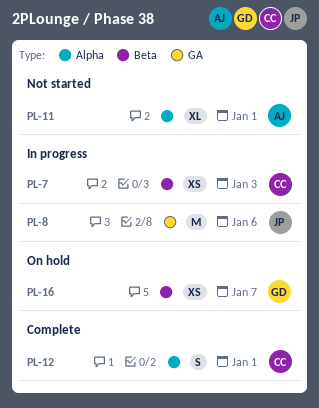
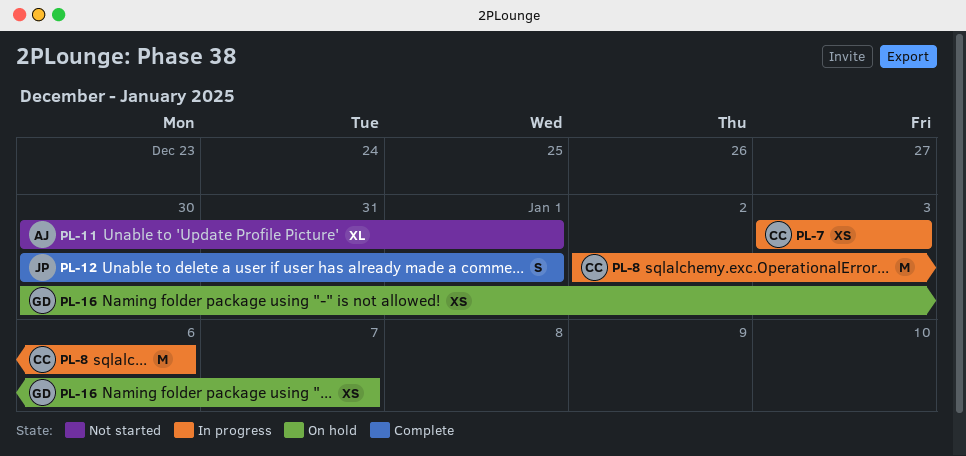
PL-8, owner: JP -> CC
PL-12, owner: CC -> JP

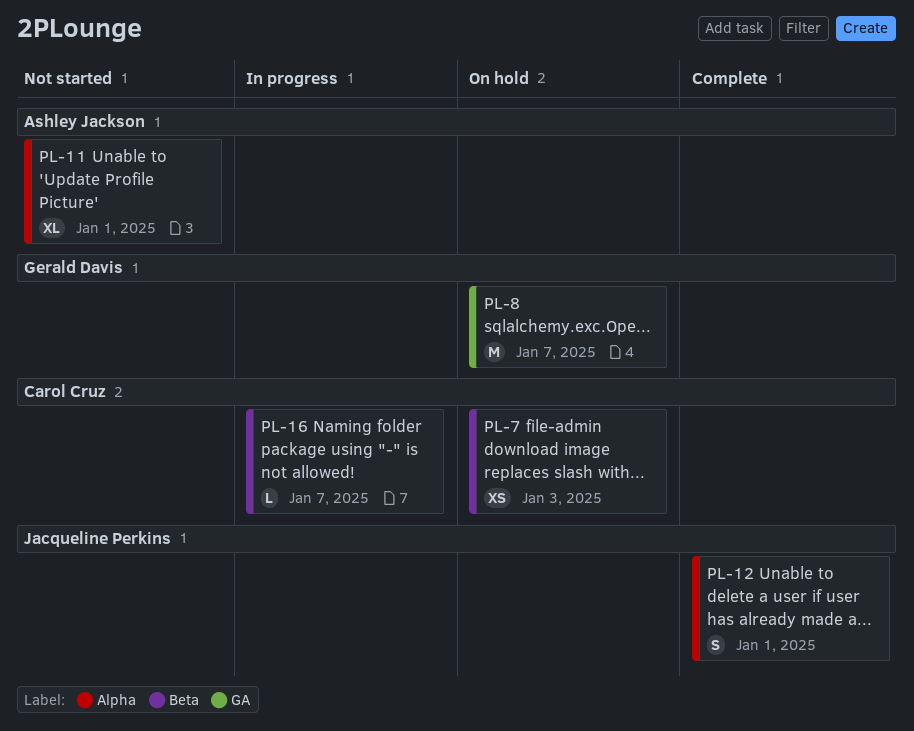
PL-7, status: In progress -> On hold
PL-8, status: In progress -> On hold
PL-8, owner: Carol Cruz -> Gerald Davis
PL-8, due: Jan 6 -> Jan 7
PL-16, status: On hold -> In progress
PL-16, owner: Gerald Davis -> Carol Cruz
PL-16, estimate: XS -> L

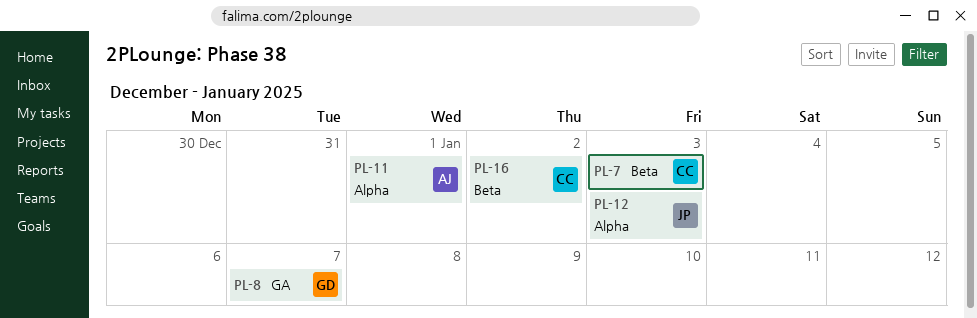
PL-12, due: Jan 1 -> Jan 3
PL-16, due: Jan 7 -> Jan 2

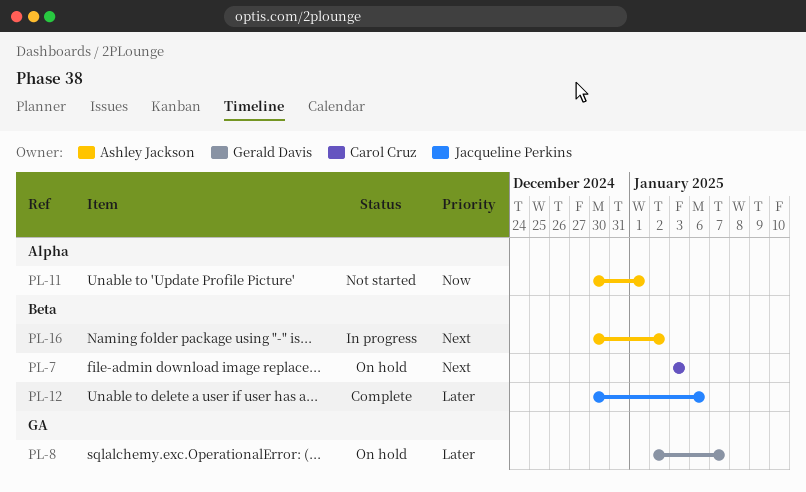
PL-12, label: Alpha -> Beta
PL-12, due: Jan 3 -> Jan 6
PL-16, owner: Carol Cruz -> Ashley Jackson

